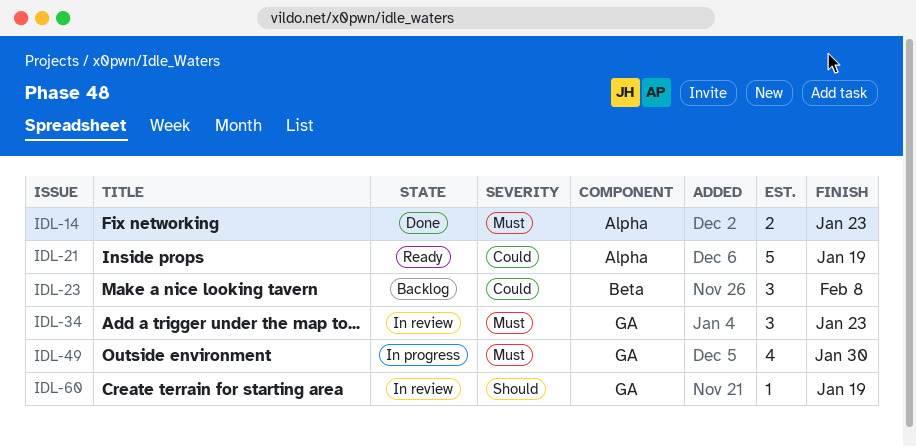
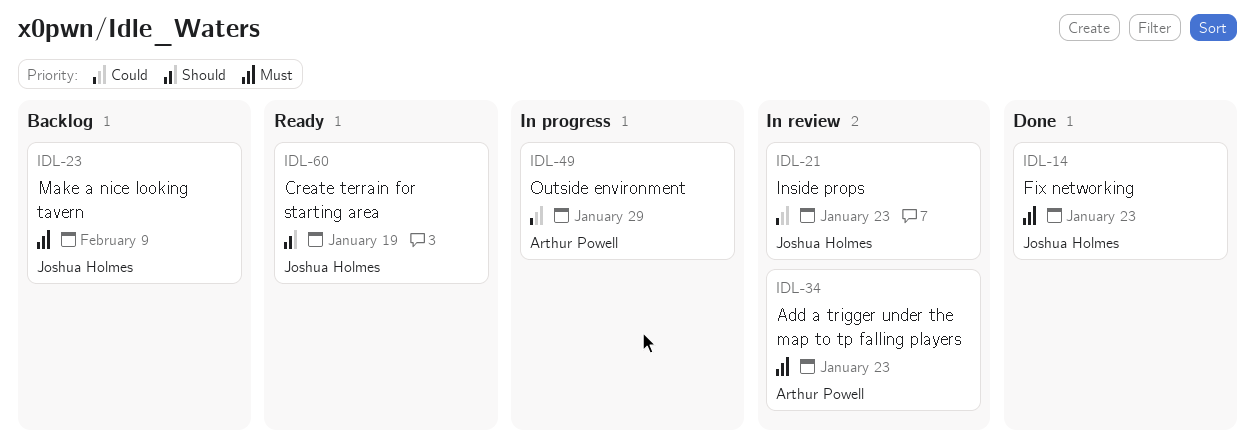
IDL-21, status: Ready -> In review
IDL-21, due: Jan 19 -> Jan 23
IDL-23, priority: Could -> Must
IDL-23, due: Feb 8 -> Feb 9
IDL-49, priority: Must -> Could
IDL-49, due: Jan 30 -> Jan 29
IDL-60, status: In review -> Ready

